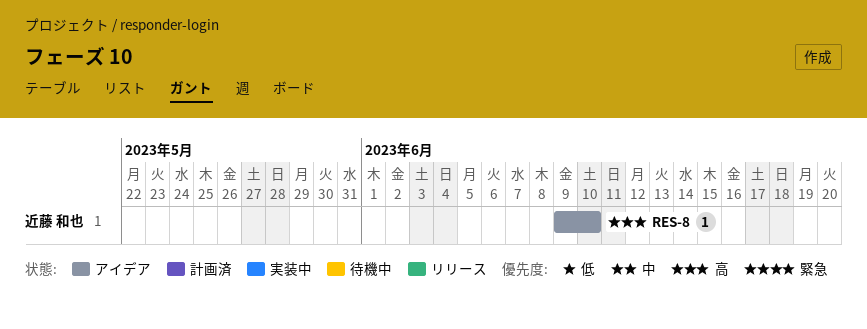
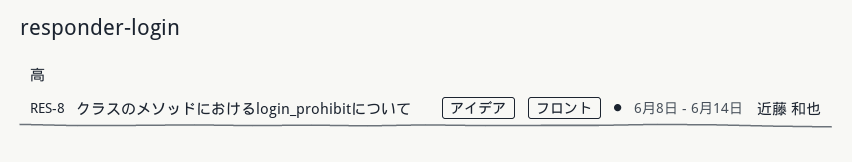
RES-8, start: Jun 9 -> Jun 8
RES-8, due: Jun 10 -> Jun 14

